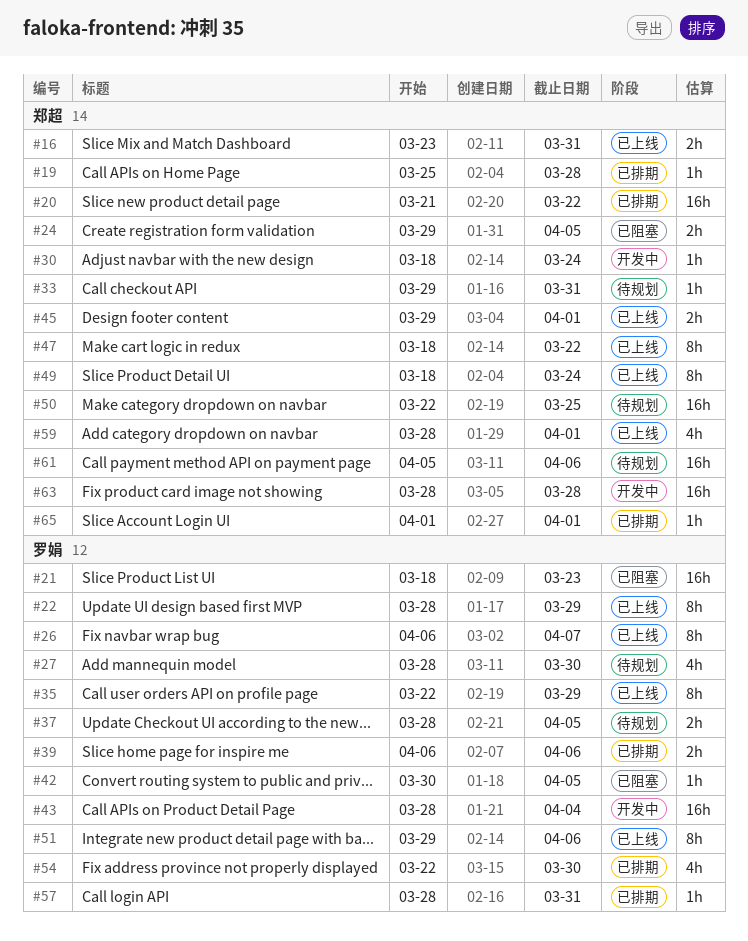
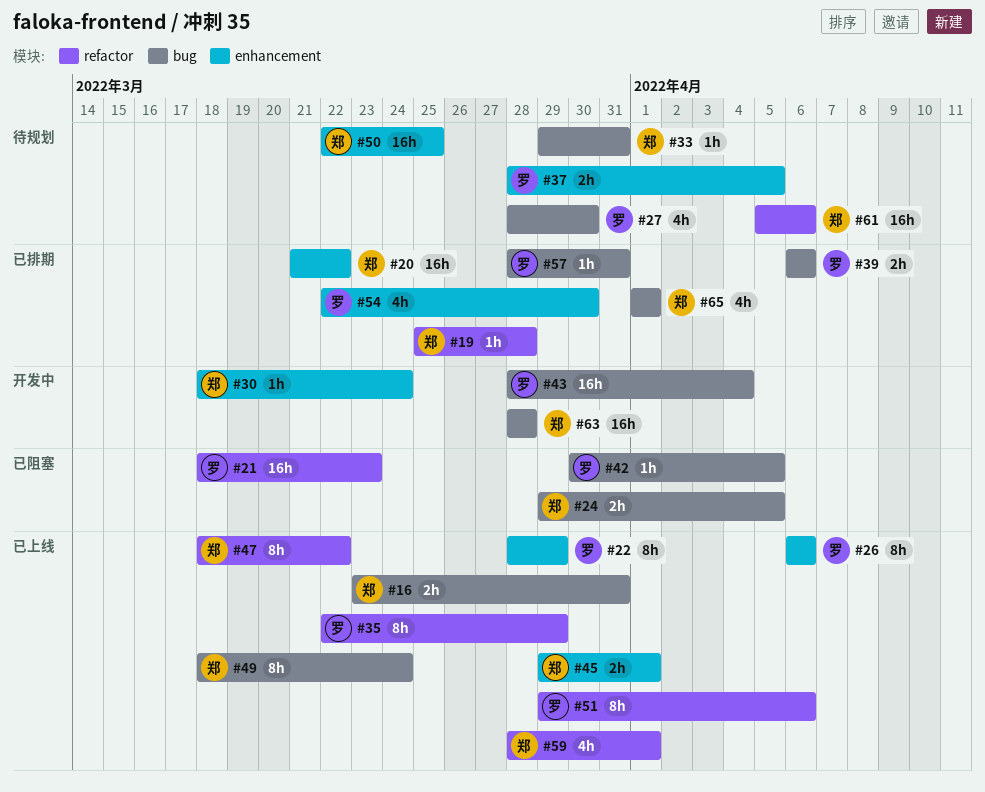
#26, due: Apr 7 -> Apr 6
#65, estimate: 1h -> 4h

